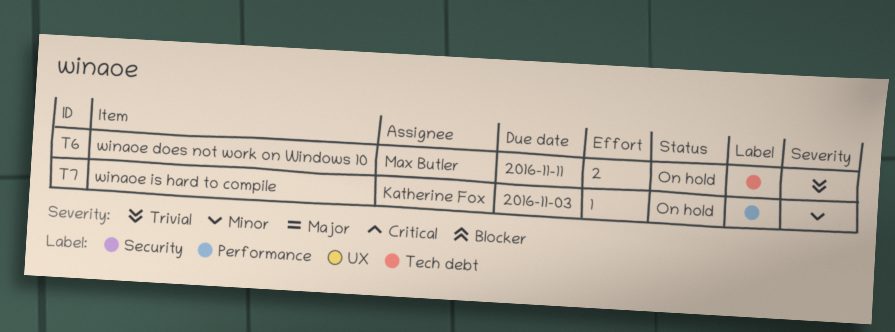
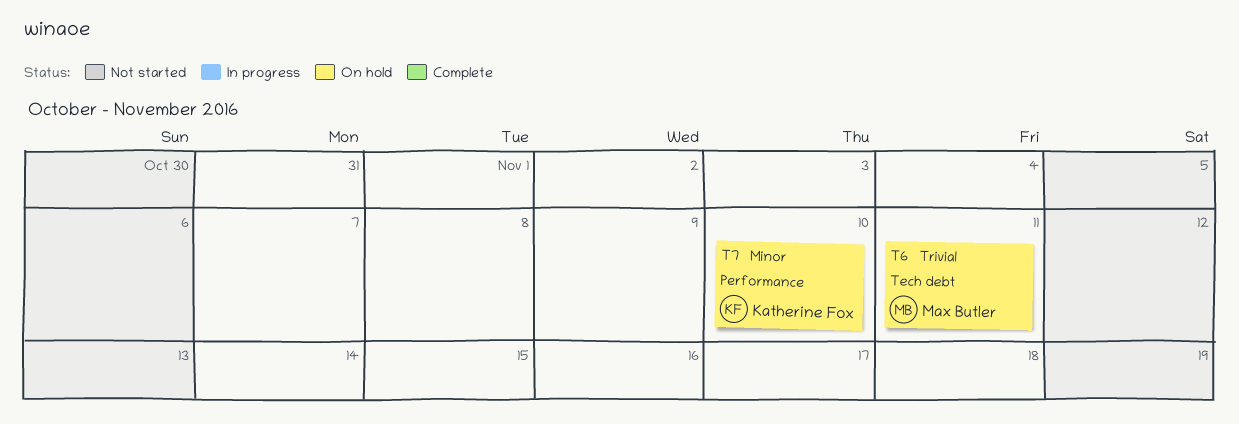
T7, due: Nov 3 -> Nov 10

